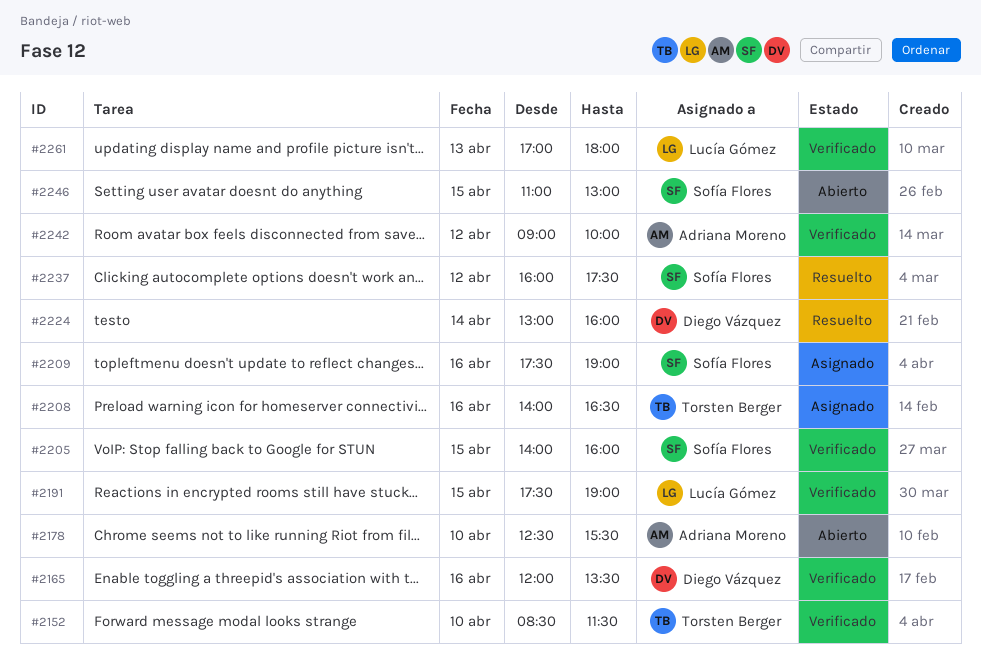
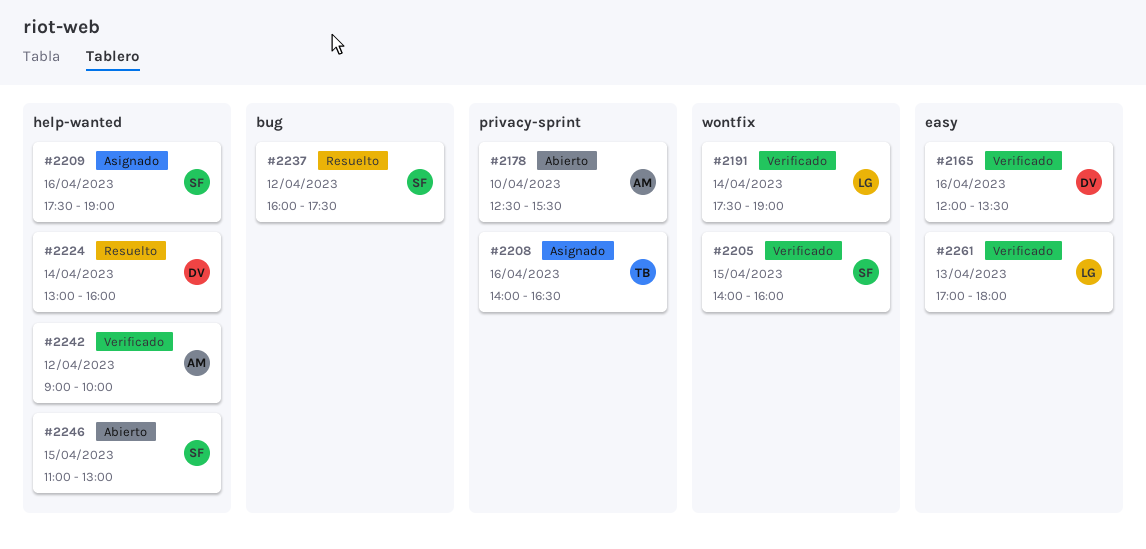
#2152: present -> none
#2191, day: Apr 15 -> Apr 14

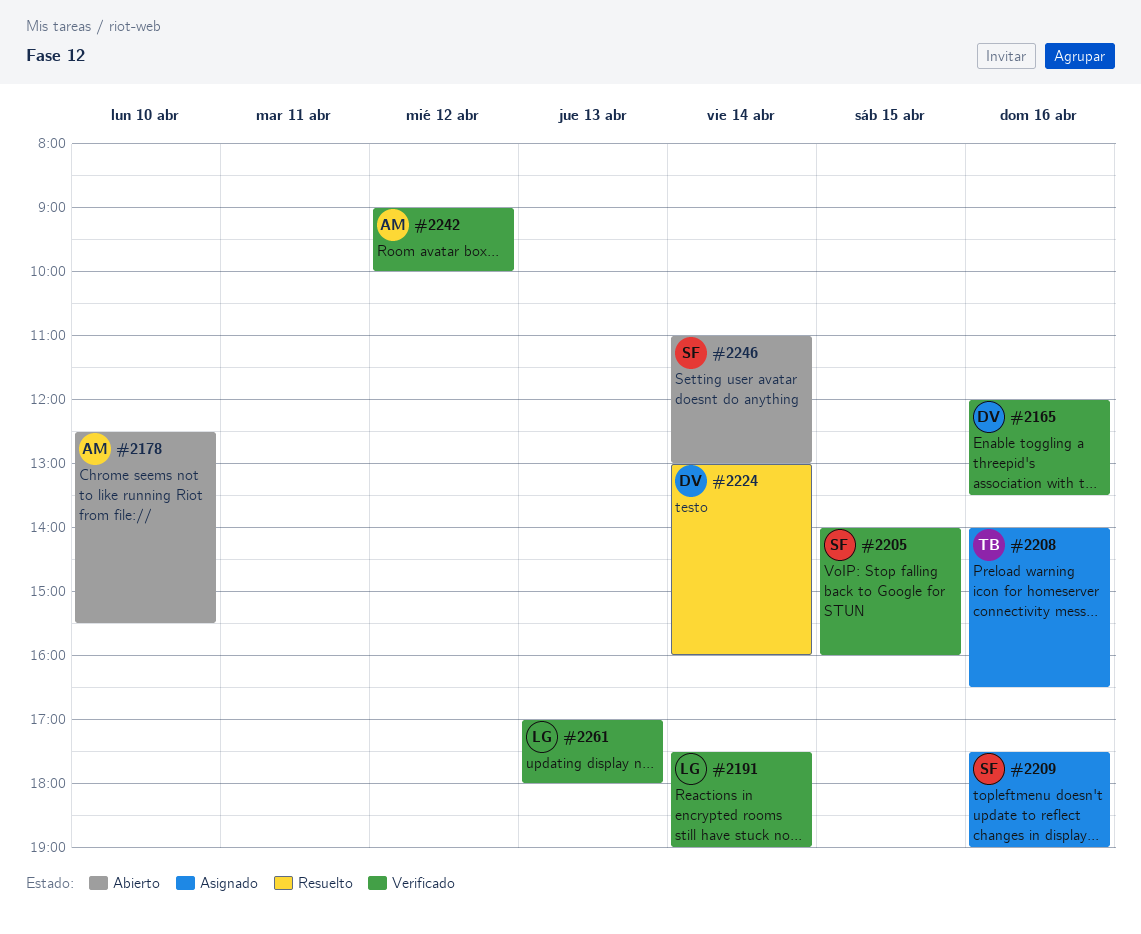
#2237: present -> none
#2246, day: Apr 15 -> Apr 14

